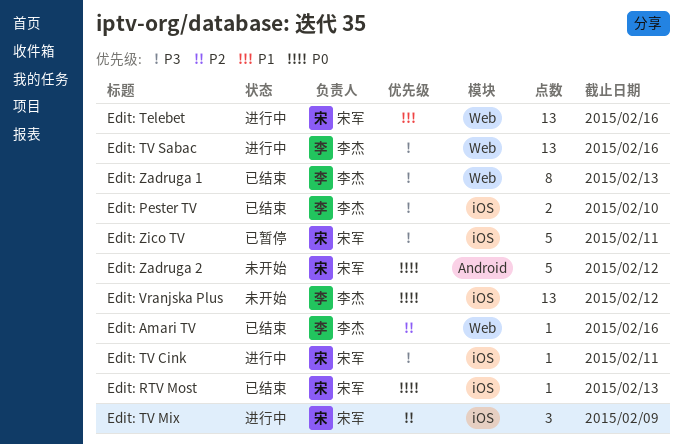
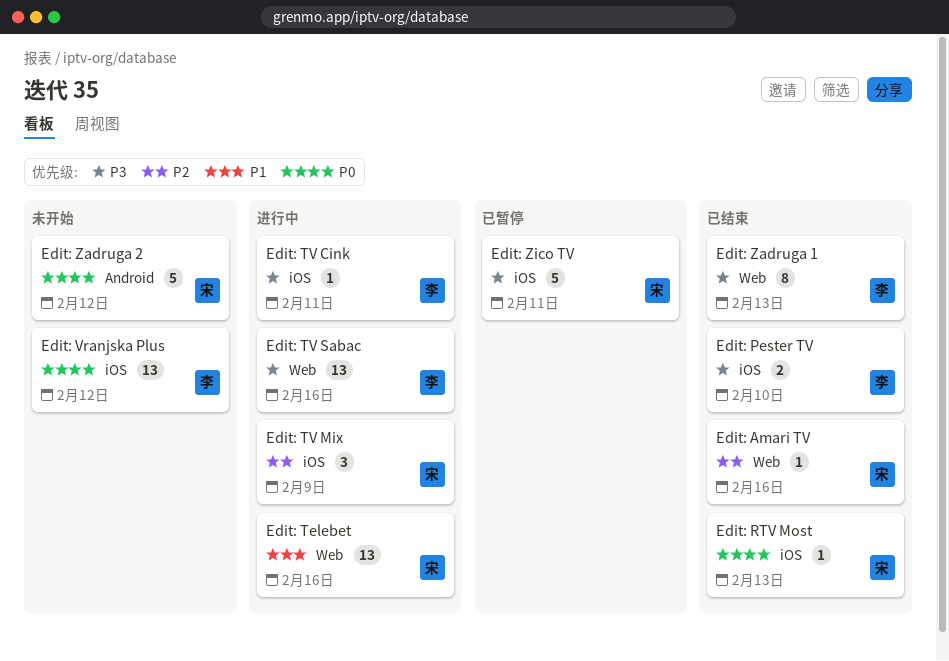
Edit: Amari TV, owner: 李杰 -> 宋军
Edit: TV Cink, owner: 宋军 -> 李杰

